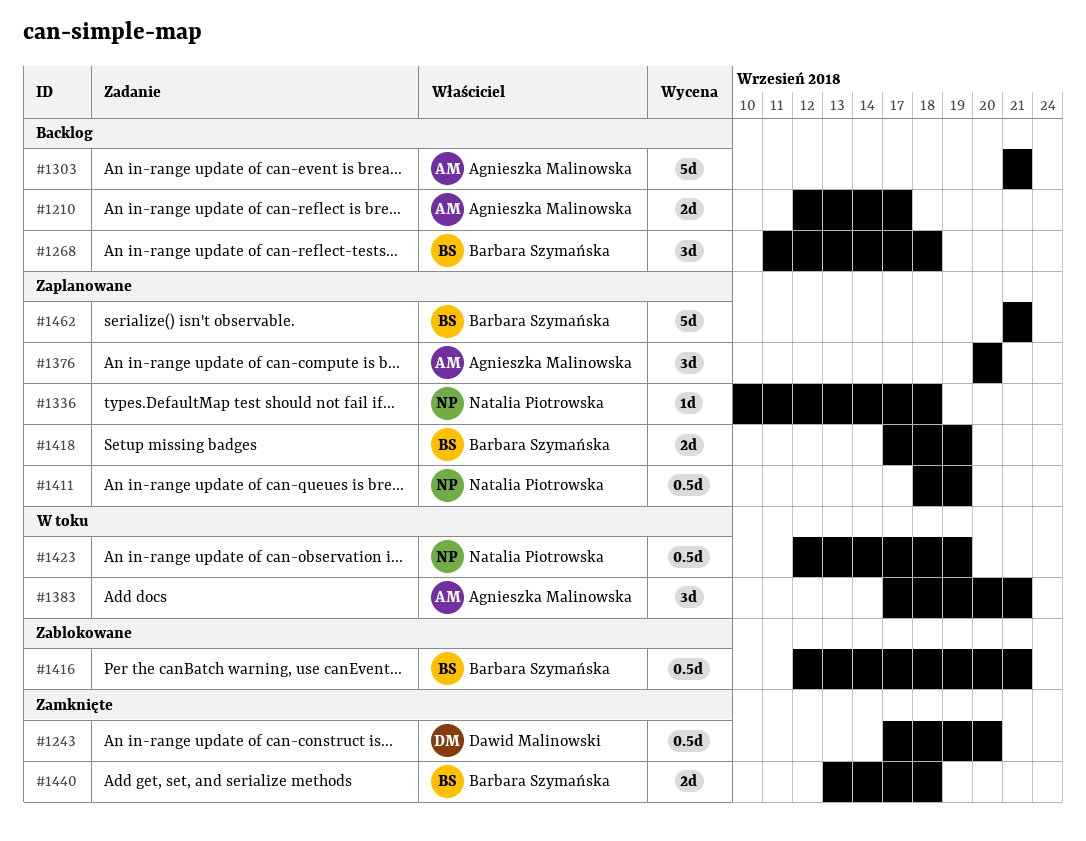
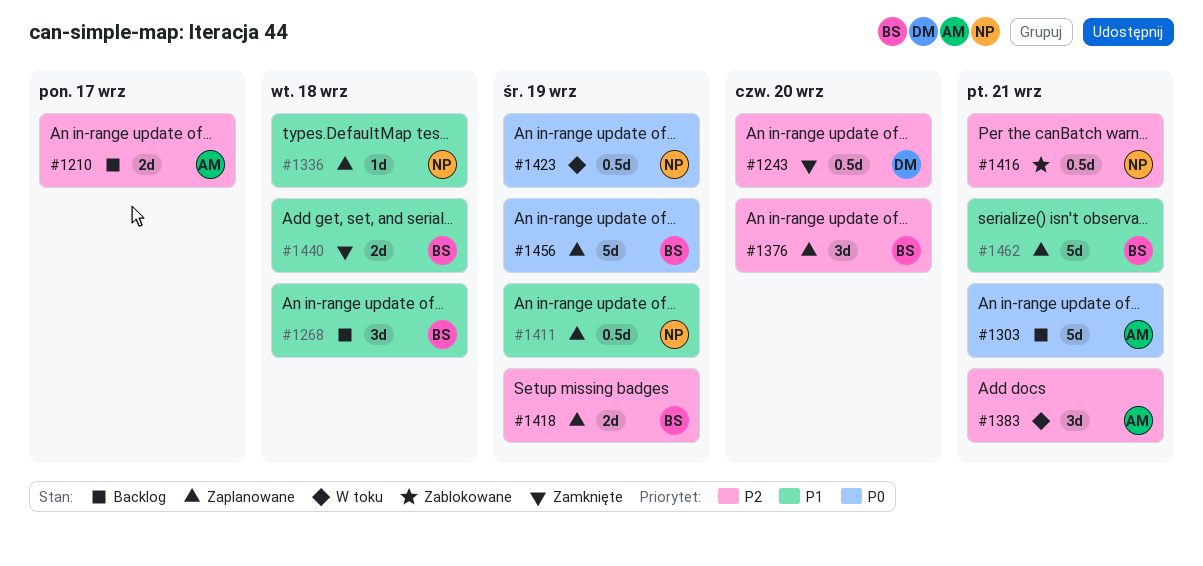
#1376, owner: Agnieszka Malinowska -> Barbara Szymańska
#1416, owner: Barbara Szymańska -> Natalia Piotrowska
#1456: none -> present

